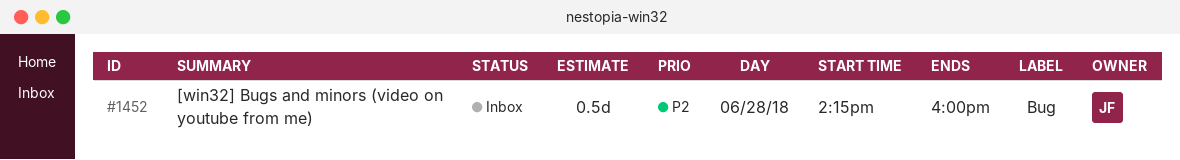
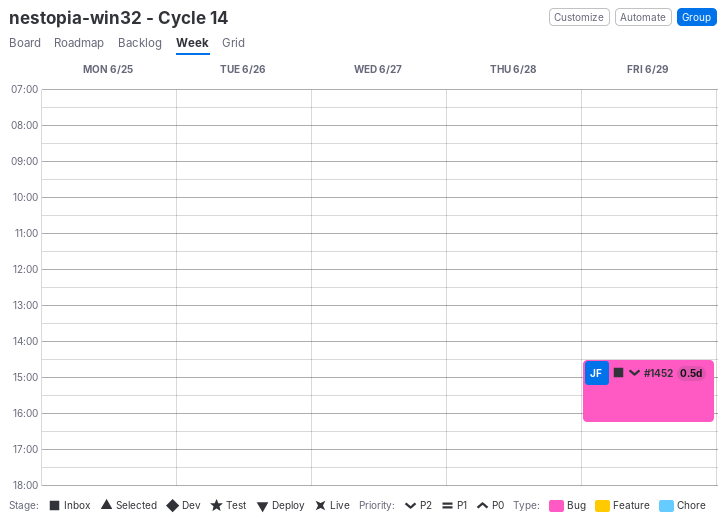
#1452, day: Jun 28 -> Jun 29
#1452, begins: 14:15 -> 14:30
#1452, ends: 16:00 -> 16:15

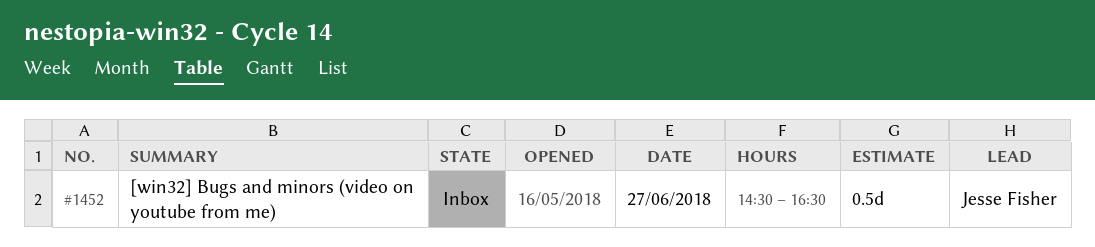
#1452, day: Jun 29 -> Jun 27
#1452, ends: 16:15 -> 16:30

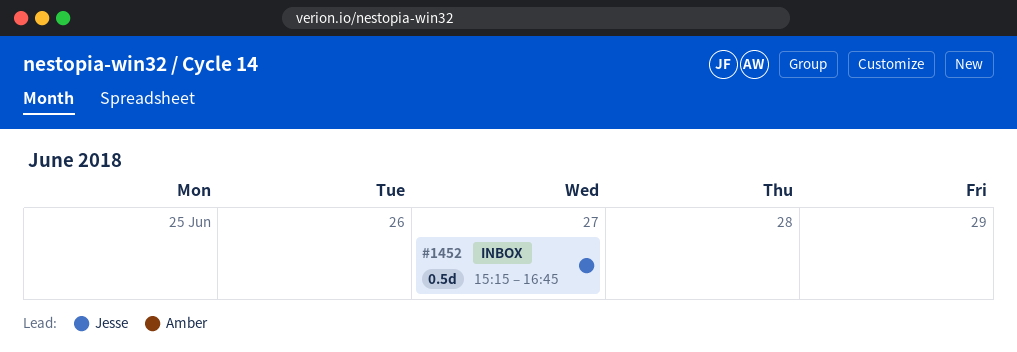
#1452, begins: 14:30 -> 15:15
#1452, ends: 16:30 -> 16:45

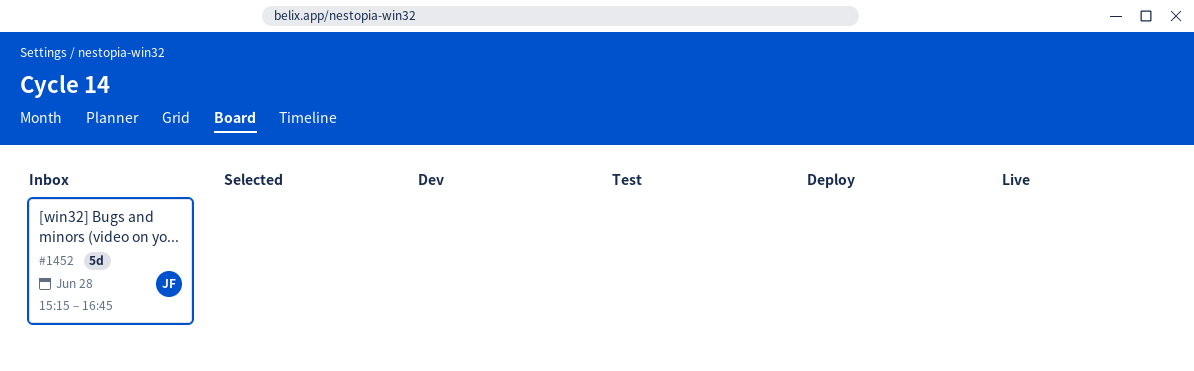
#1452, estimate: 0.5d -> 5d
#1452, day: Jun 27 -> Jun 28

